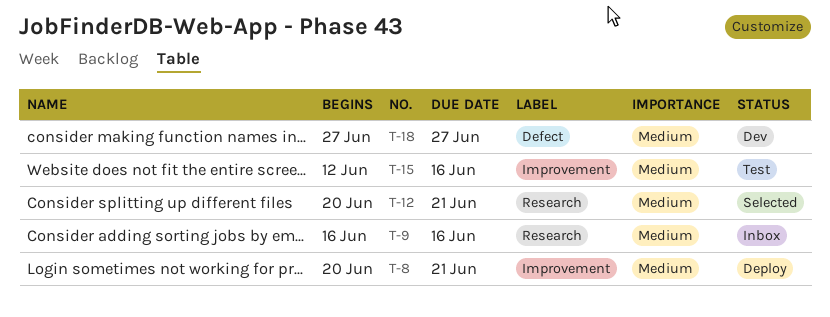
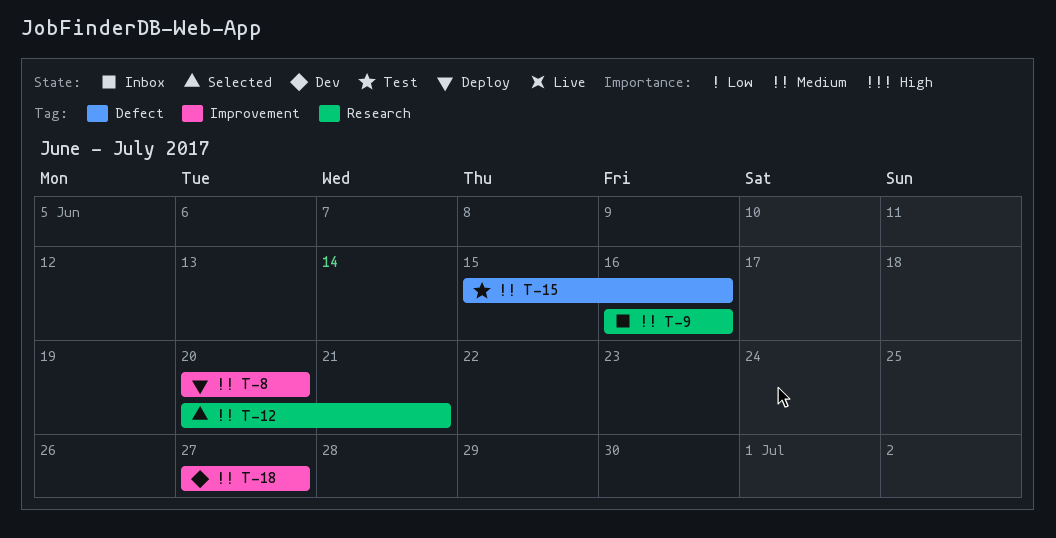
T-8, due: Jun 21 -> Jun 20
T-15, label: Improvement -> Defect
T-15, start: Jun 12 -> Jun 15
T-18, label: Defect -> Improvement

